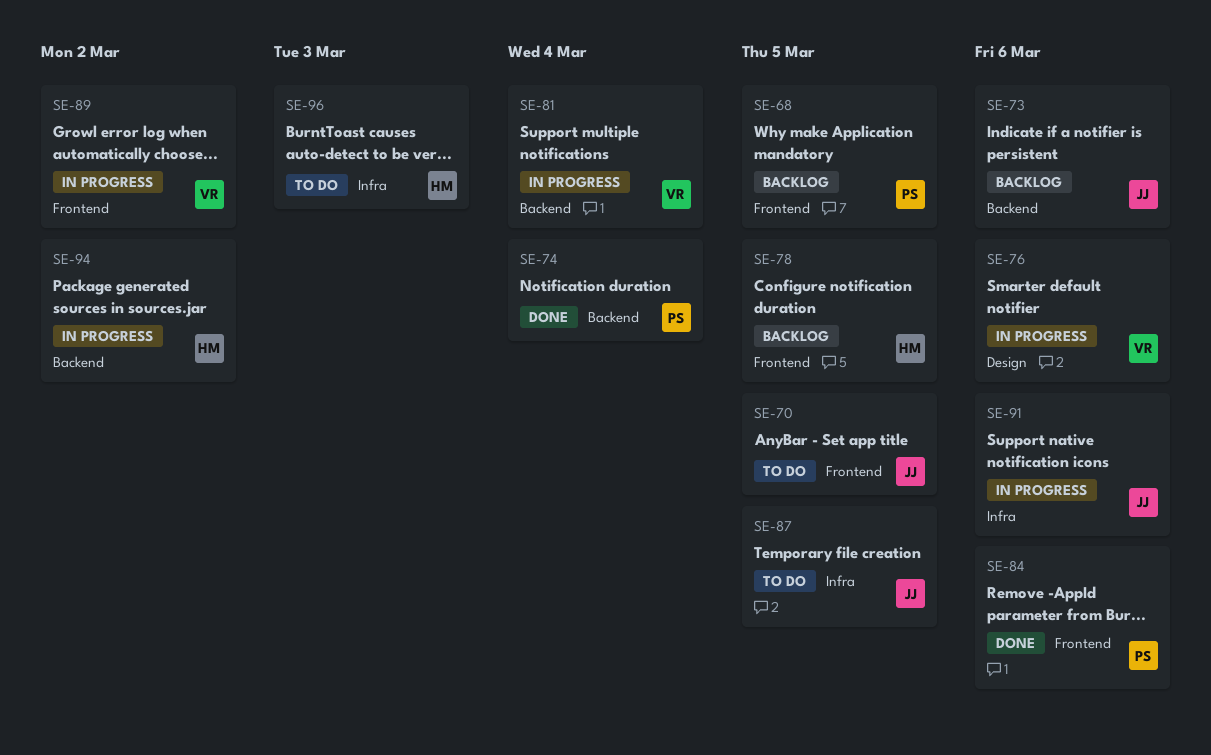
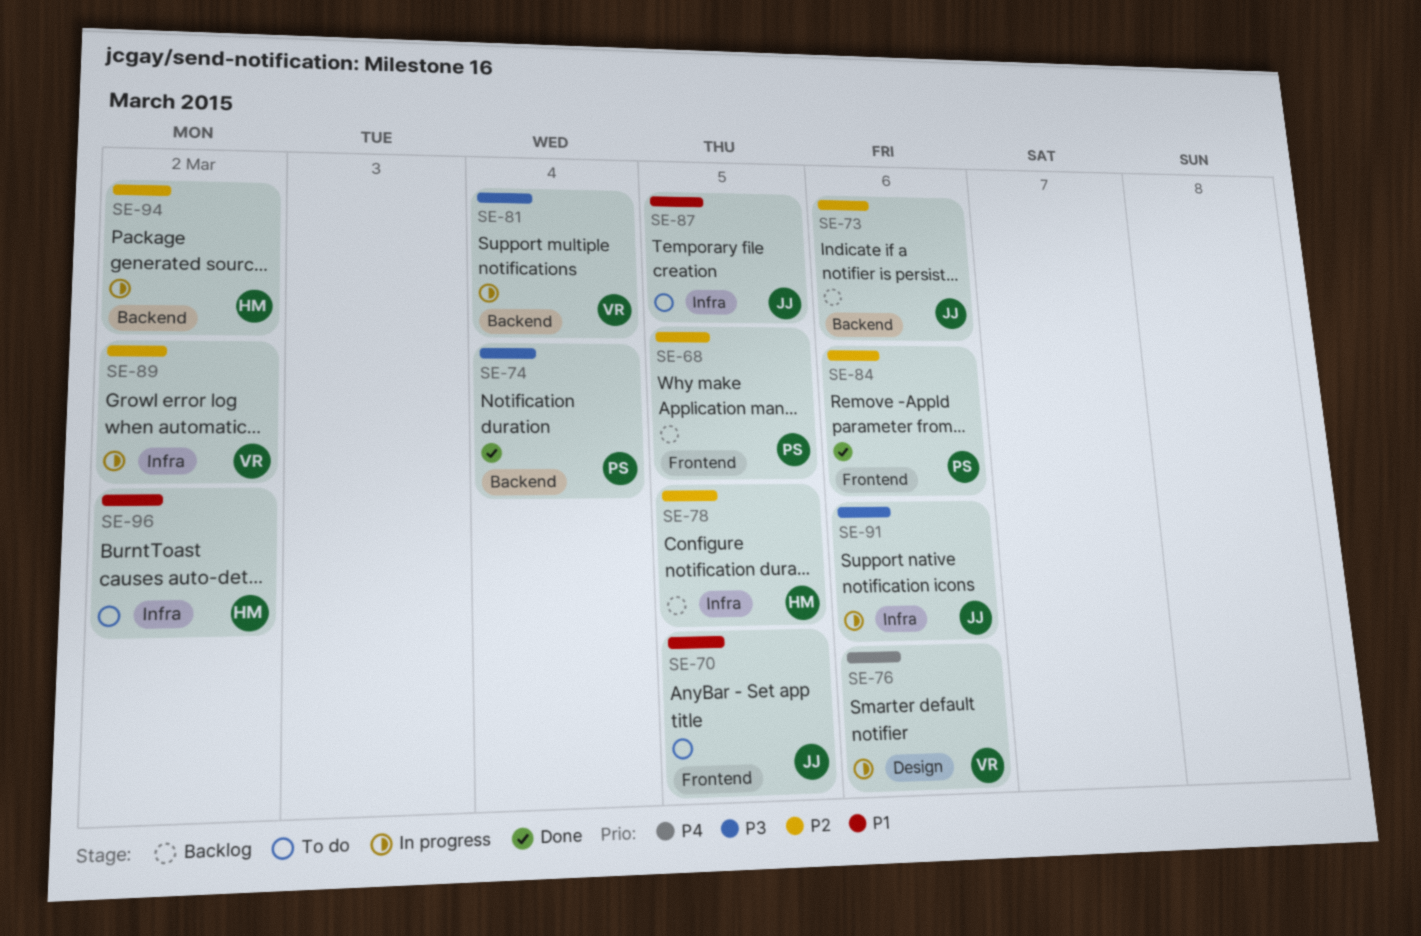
SE-78, label: Frontend -> Infra
SE-89, label: Frontend -> Infra
SE-96, due: Mar 3 -> Mar 2

